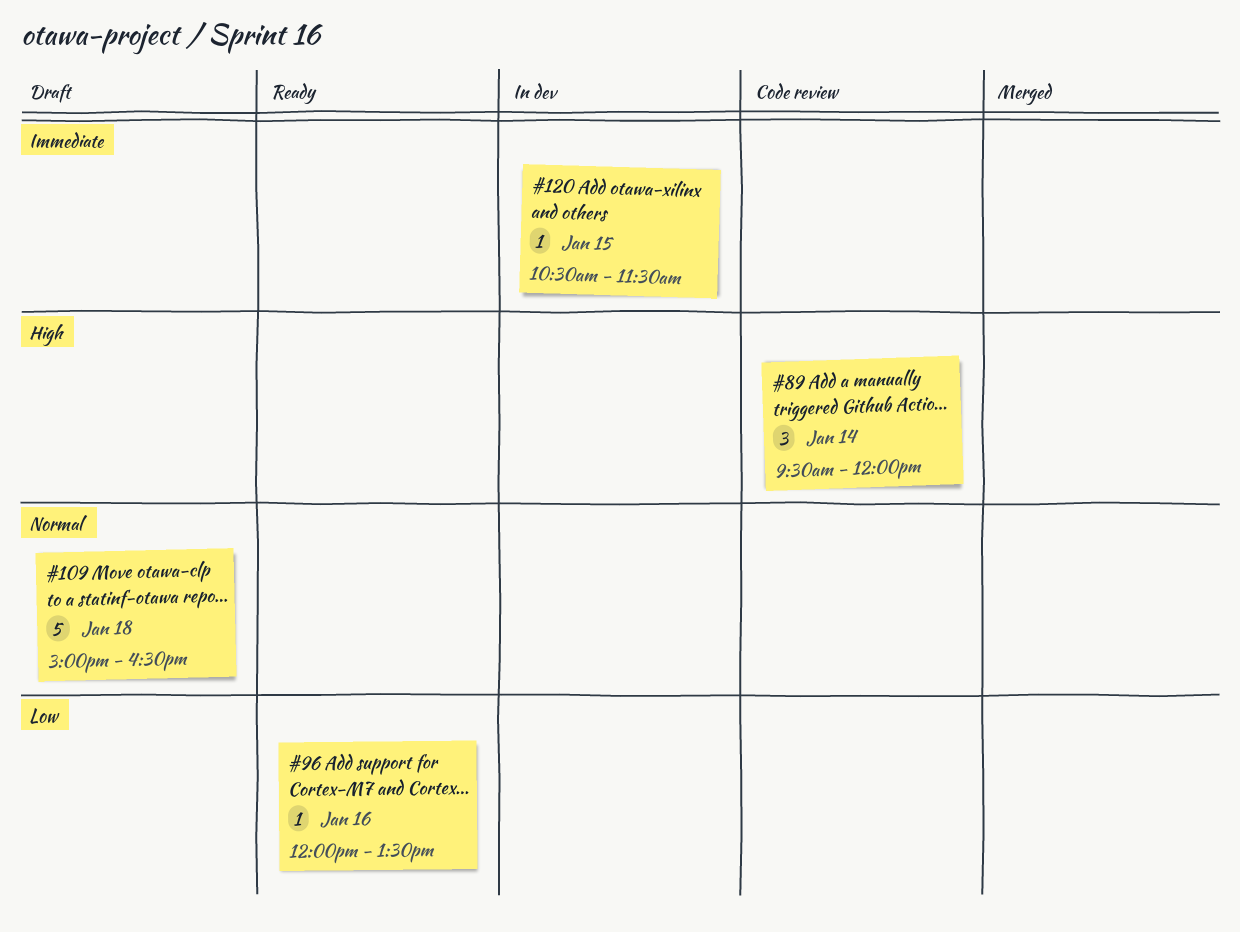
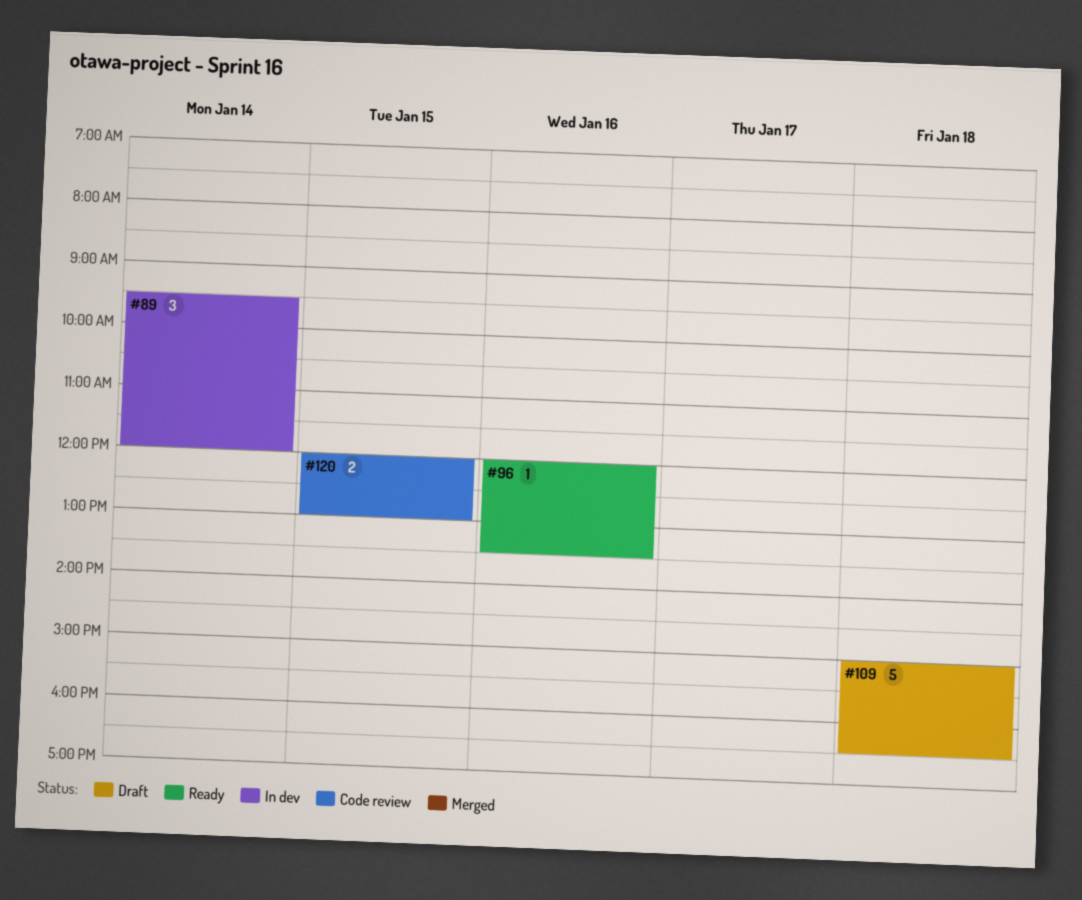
#89, status: Code review -> In dev
#120, status: In dev -> Code review
#120, estimate: 1 -> 2
#120, begins: 10:30 -> 12:00
#120, ends: 11:30 -> 13:00

